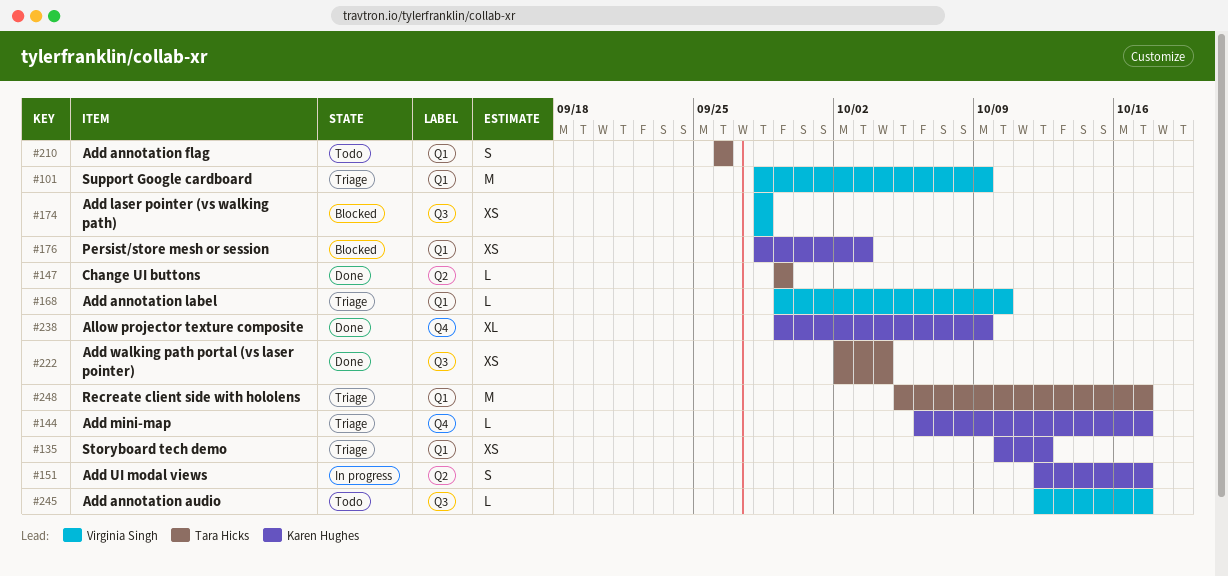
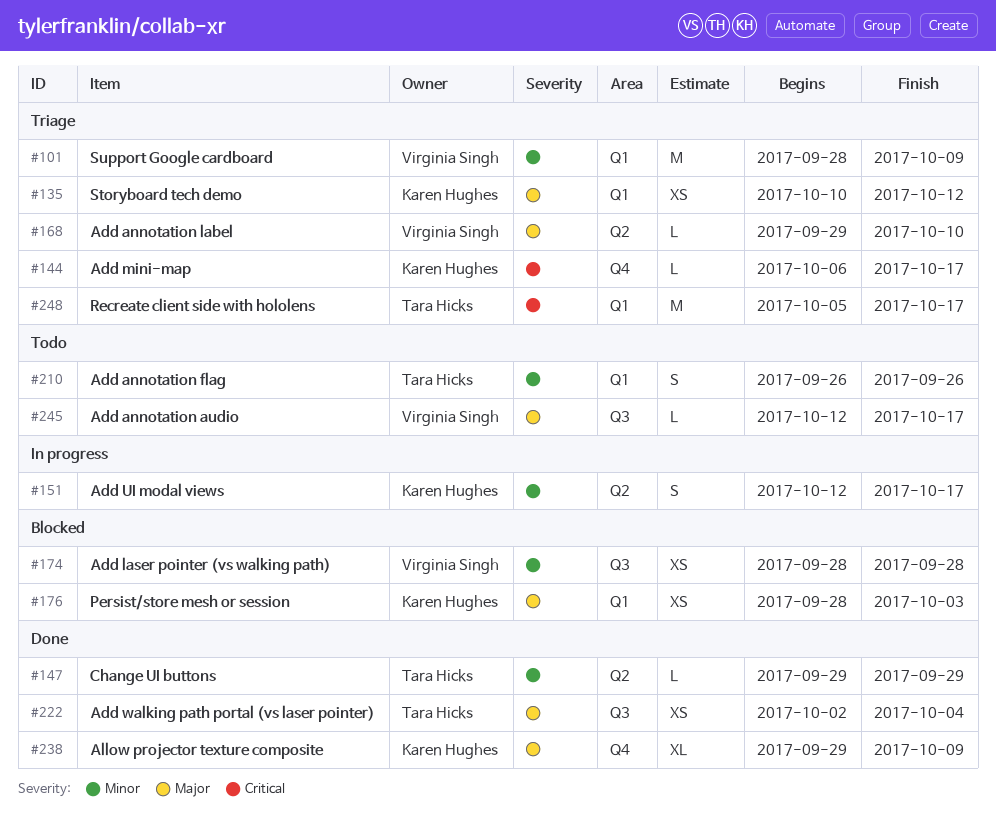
#168, label: Q1 -> Q2

